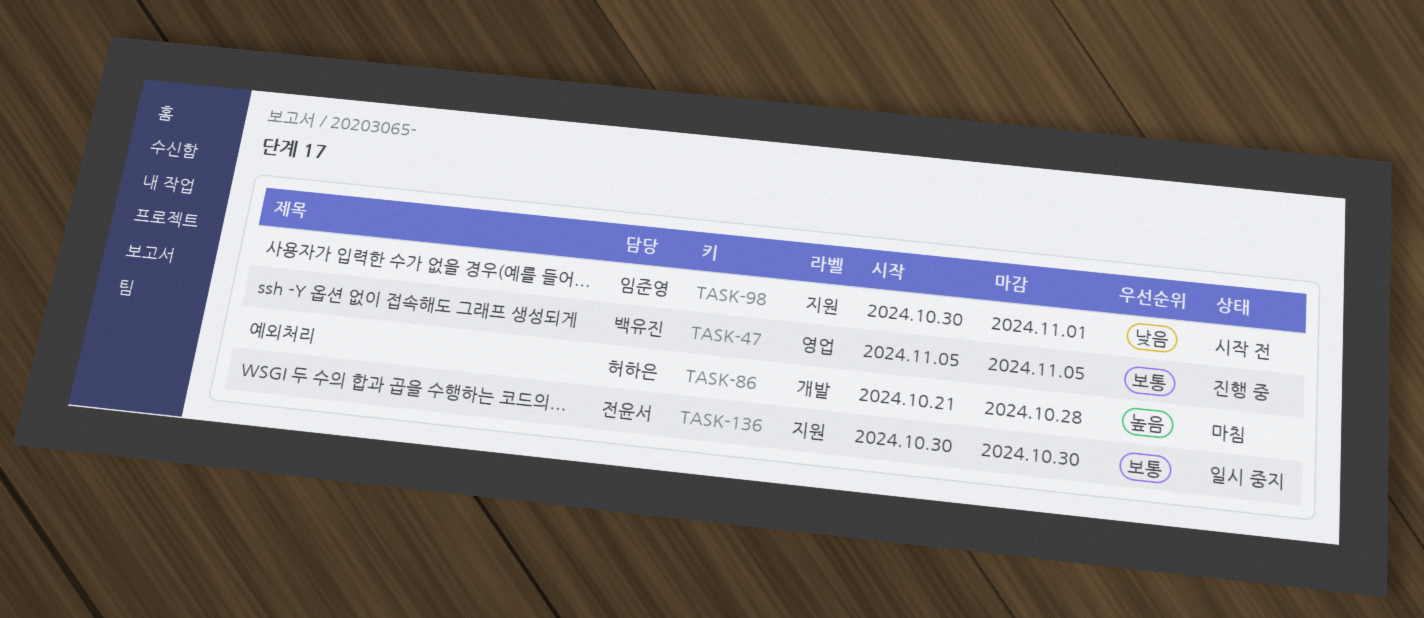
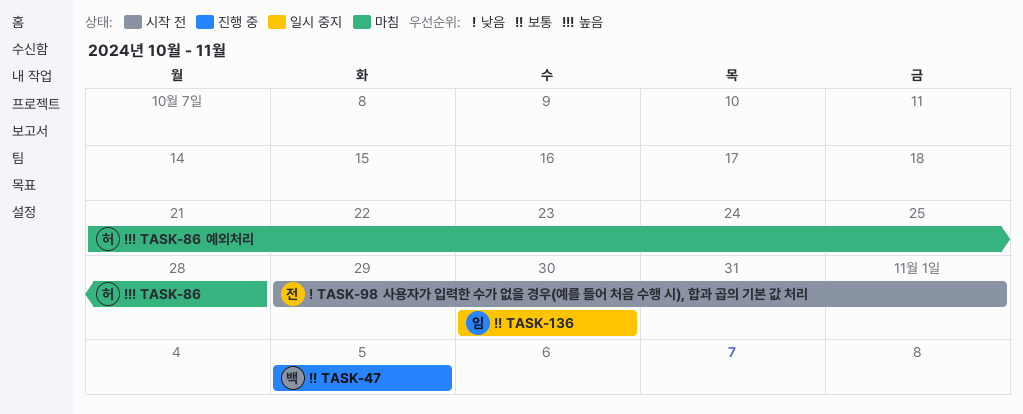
TASK-98, owner: 임준영 -> 전윤서
TASK-98, start: Oct 30 -> Oct 29
TASK-136, owner: 전윤서 -> 임준영

